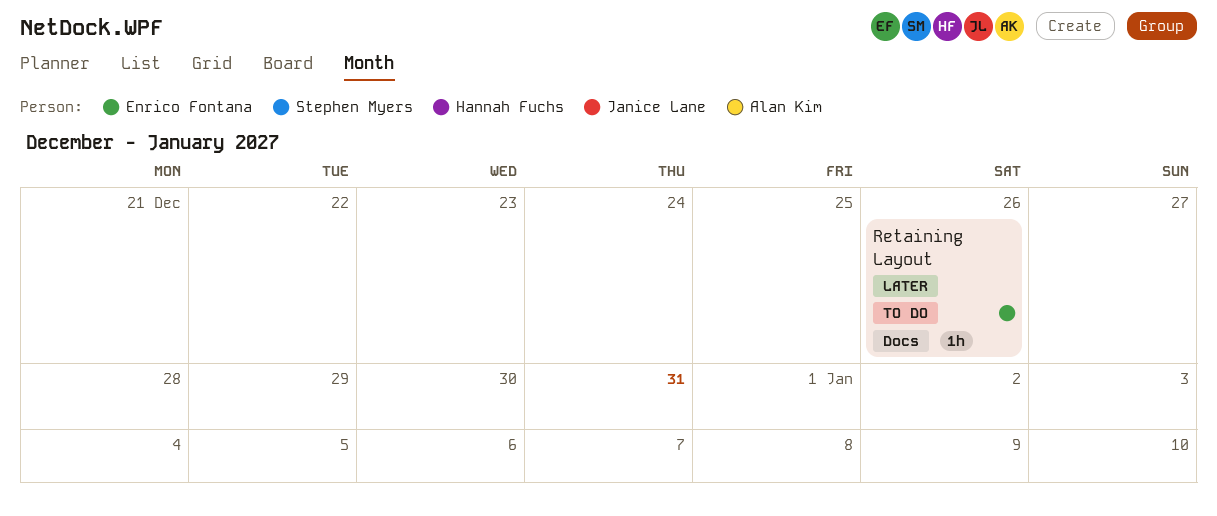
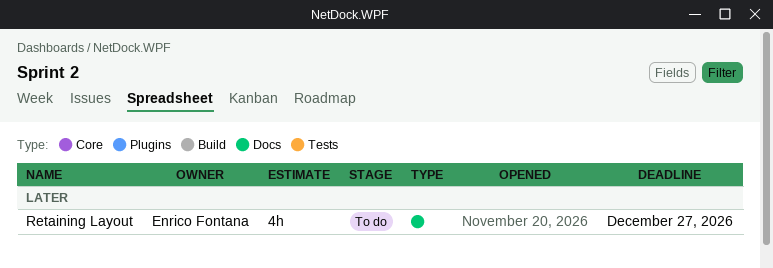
Retaining Layout, estimate: 1h -> 4h
Retaining Layout, due: Dec 26 -> Dec 27

